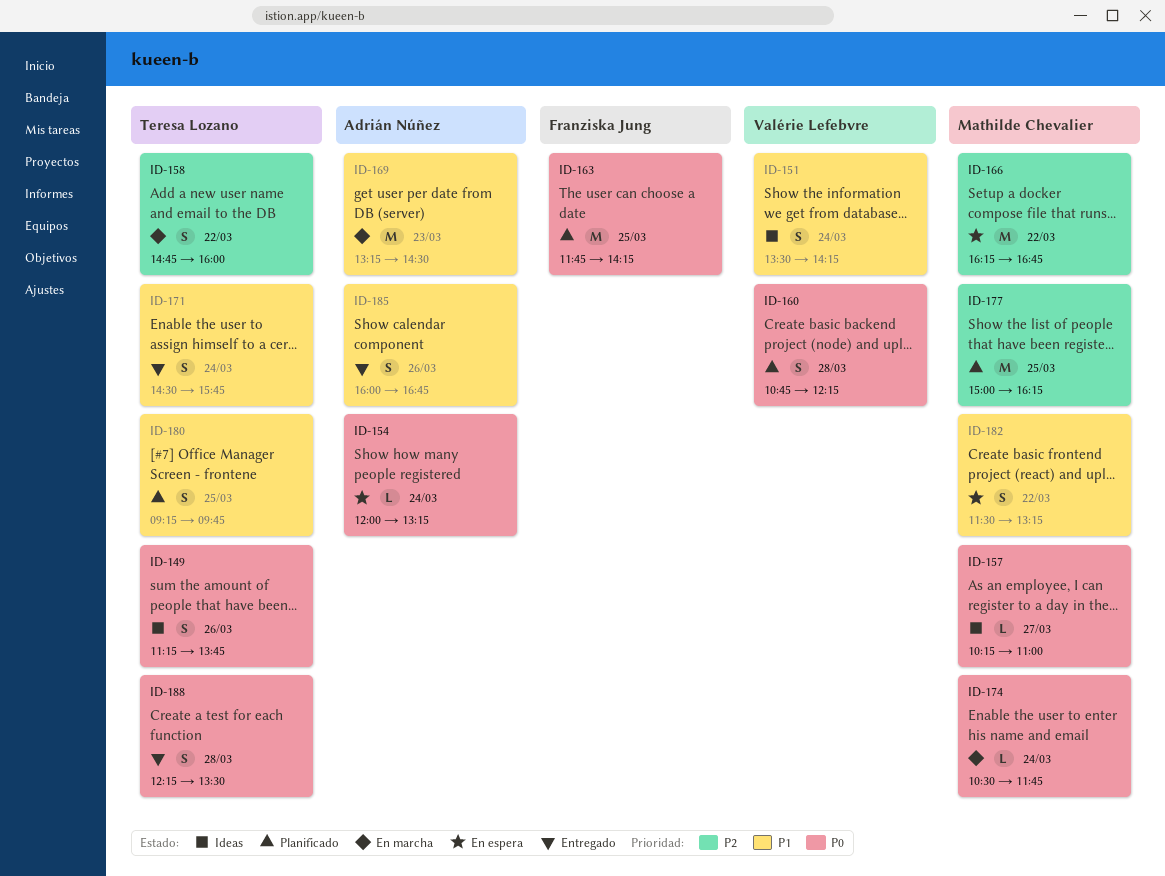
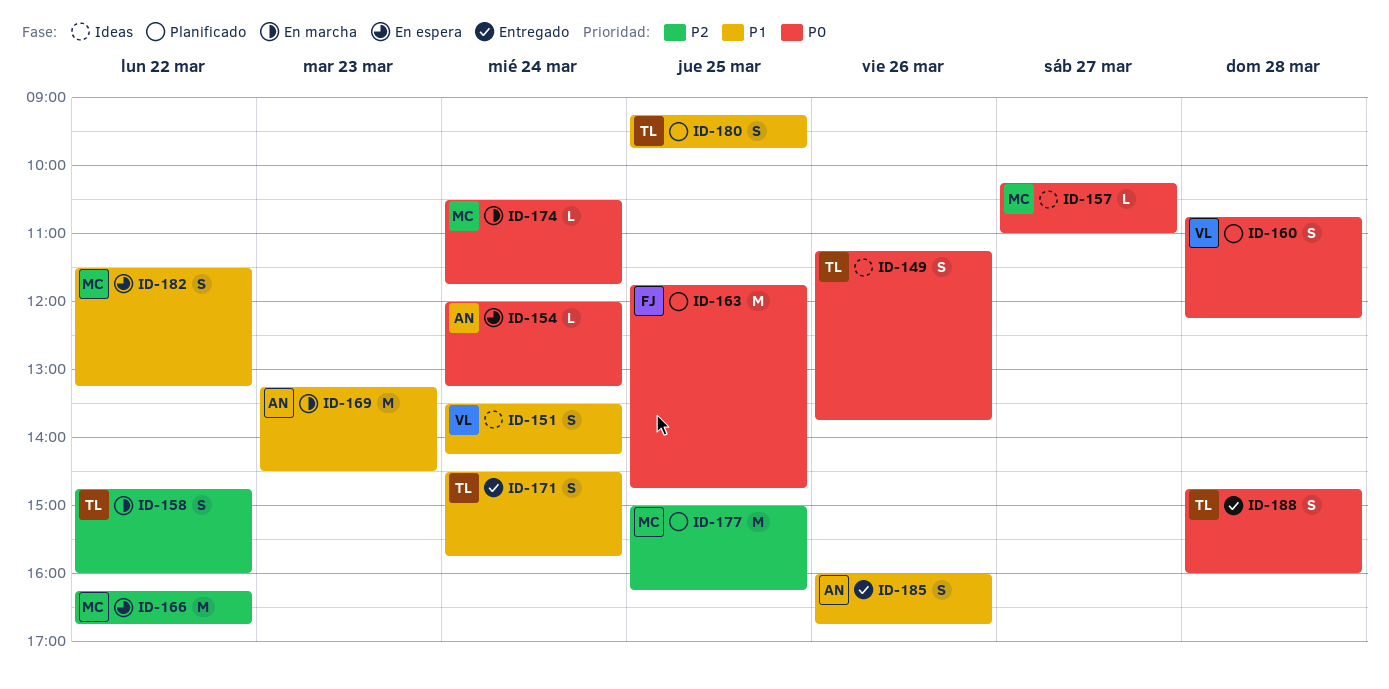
ID-163, ends: 14:15 -> 14:45
ID-188, begins: 12:15 -> 14:45
ID-188, ends: 13:30 -> 16:00

